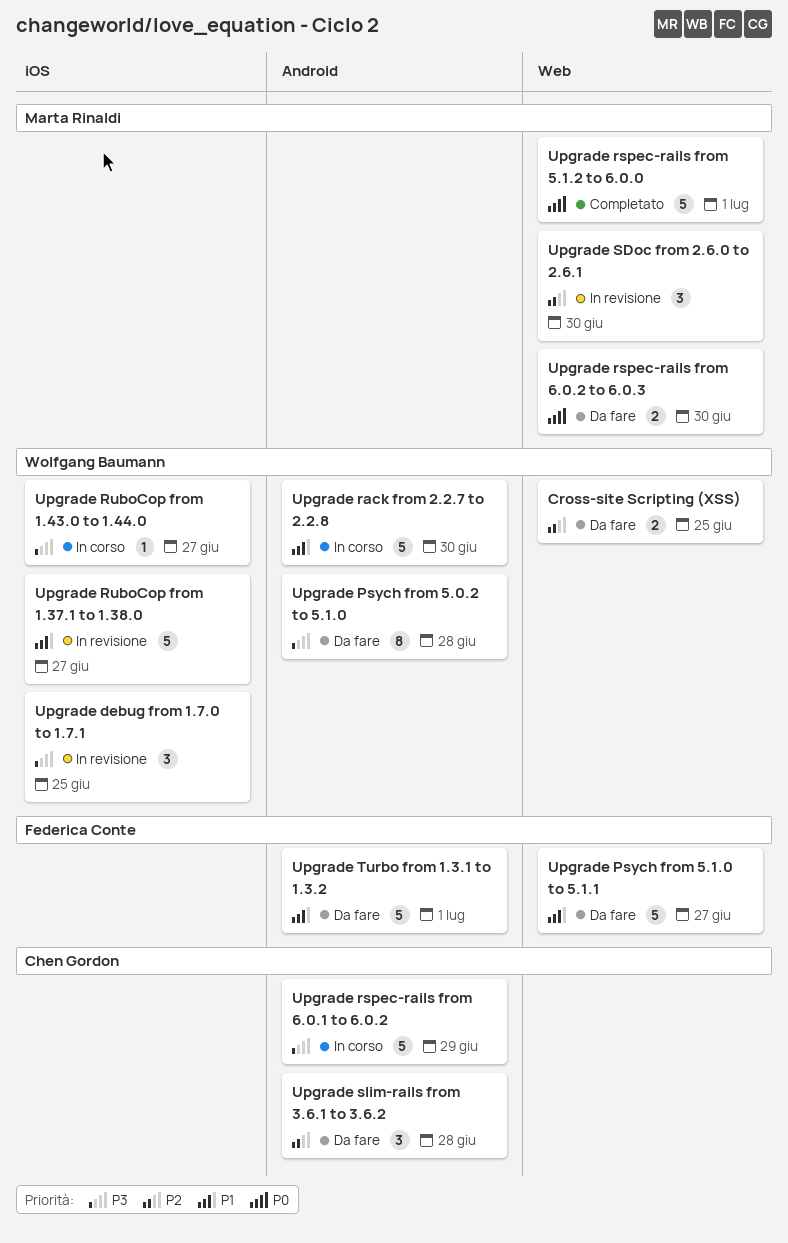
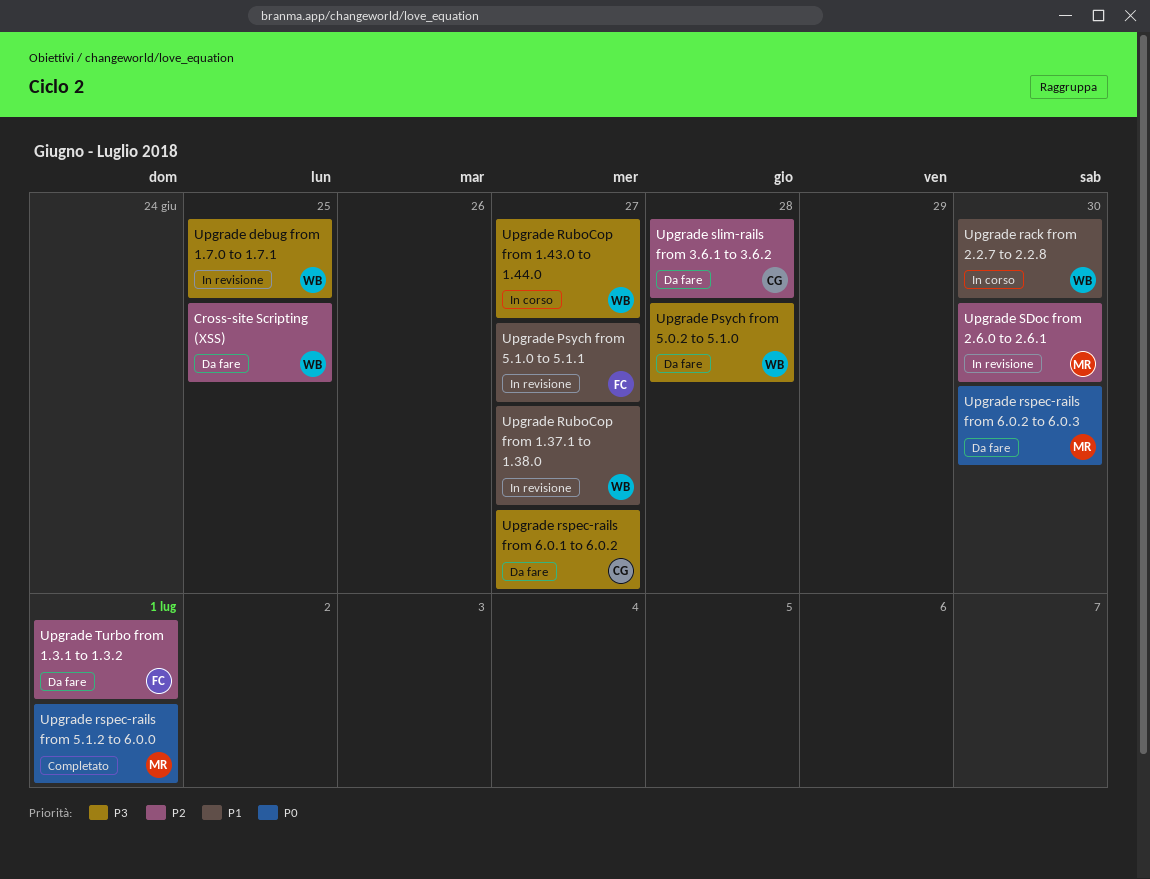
Upgrade Psych from 5.1.0 to 5.1.1, status: Da fare -> In revisione
Upgrade rspec-rails from 6.0.1 to 6.0.2, status: In corso -> Da fare
Upgrade rspec-rails from 6.0.1 to 6.0.2, due: Jun 29 -> Jun 27
Upgrade Turbo from 1.3.1 to 1.3.2, priority: P1 -> P2

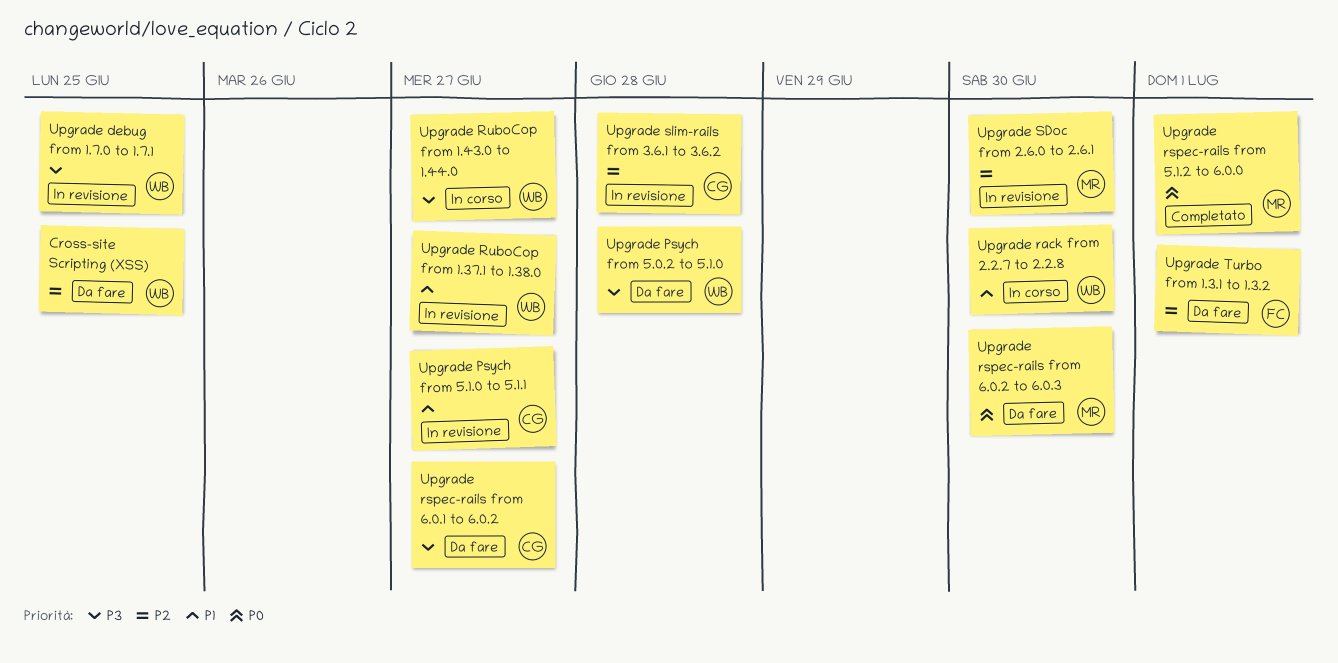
Upgrade Psych from 5.1.0 to 5.1.1, owner: FC -> CG
Upgrade slim-rails from 3.6.1 to 3.6.2, status: Da fare -> In revisione

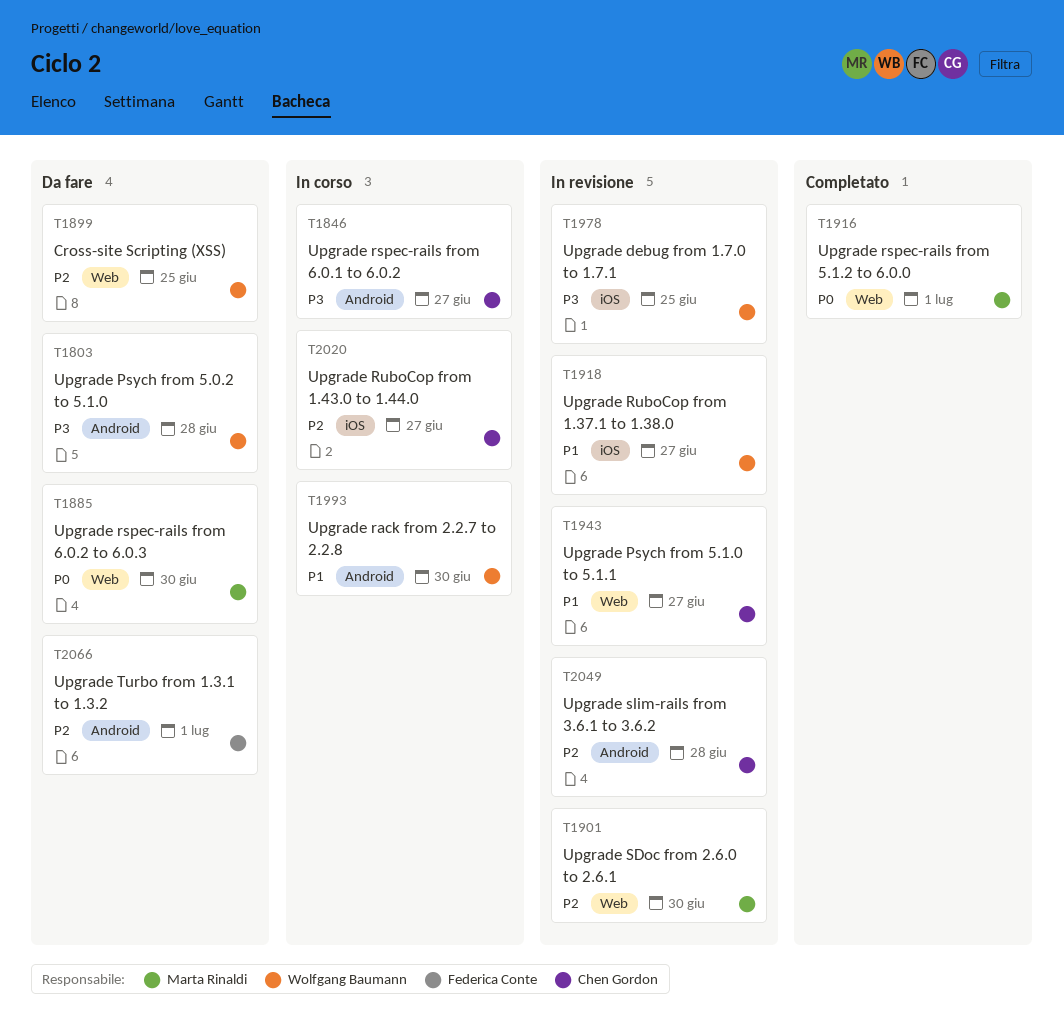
Upgrade rspec-rails from 6.0.1 to 6.0.2, status: Da fare -> In corso
Upgrade RuboCop from 1.43.0 to 1.44.0, owner: Wolfgang Baumann -> Chen Gordon
Upgrade RuboCop from 1.43.0 to 1.44.0, priority: P3 -> P2

